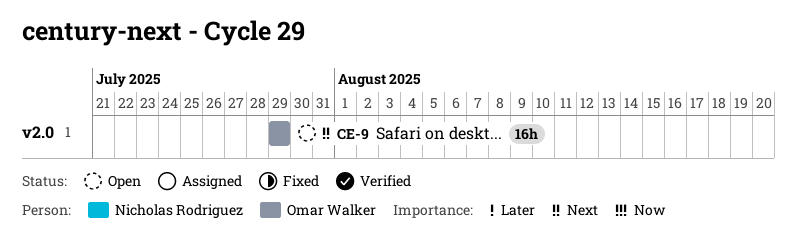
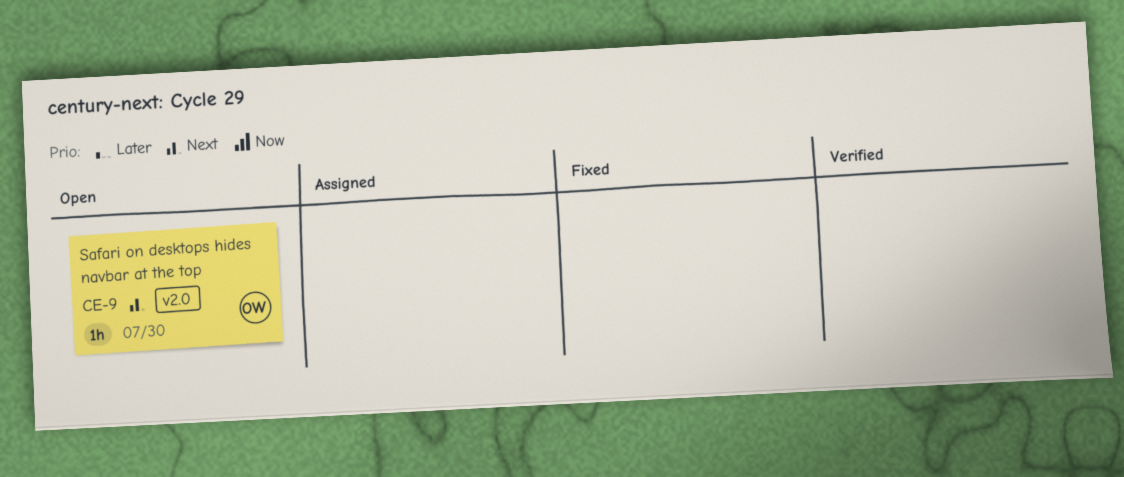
CE-9, estimate: 16h -> 1h
CE-9, due: Jul 29 -> Jul 30

